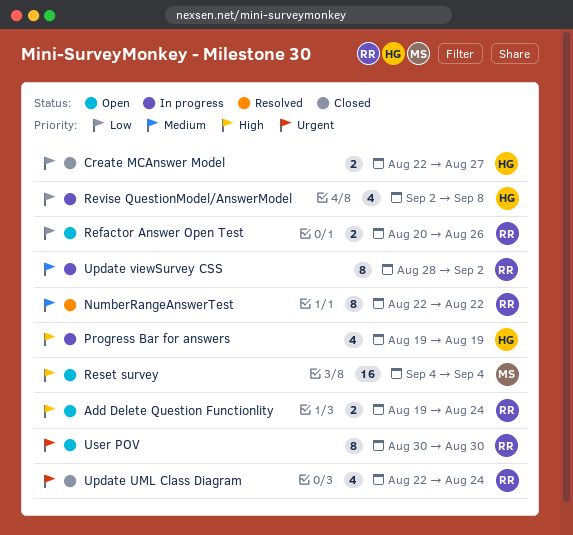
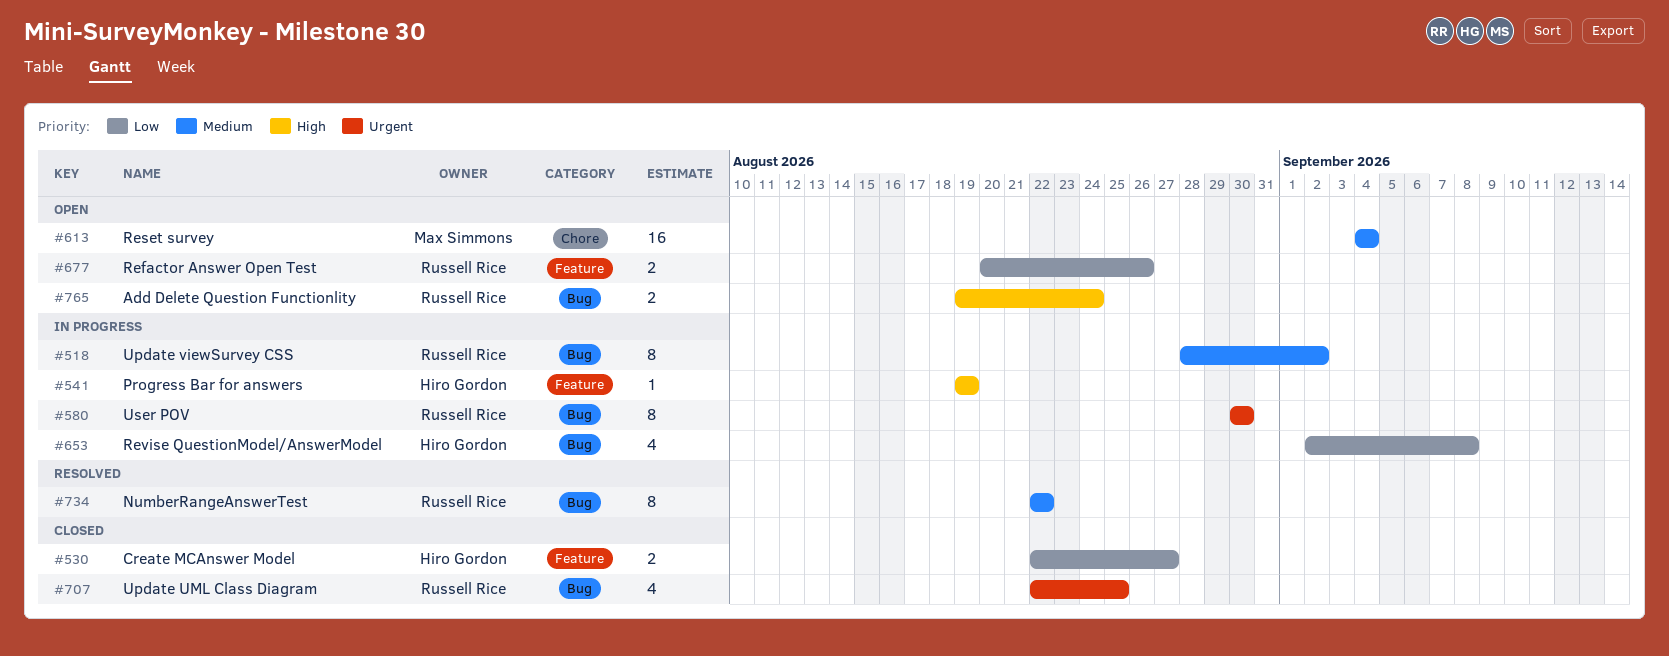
Progress Bar for answers, estimate: 4 -> 1
Reset survey, priority: High -> Medium
Update UML Class Diagram, due: Aug 24 -> Aug 25
User POV, status: Open -> In progress

